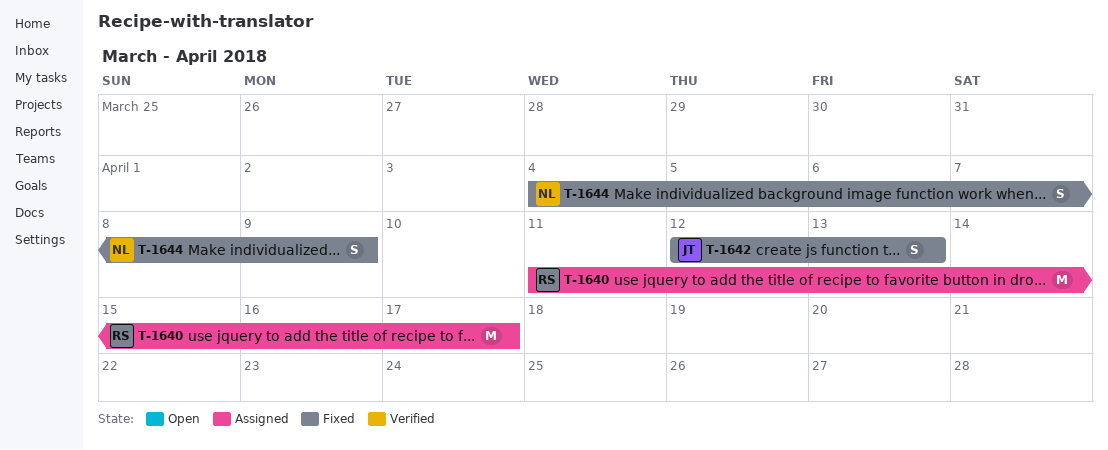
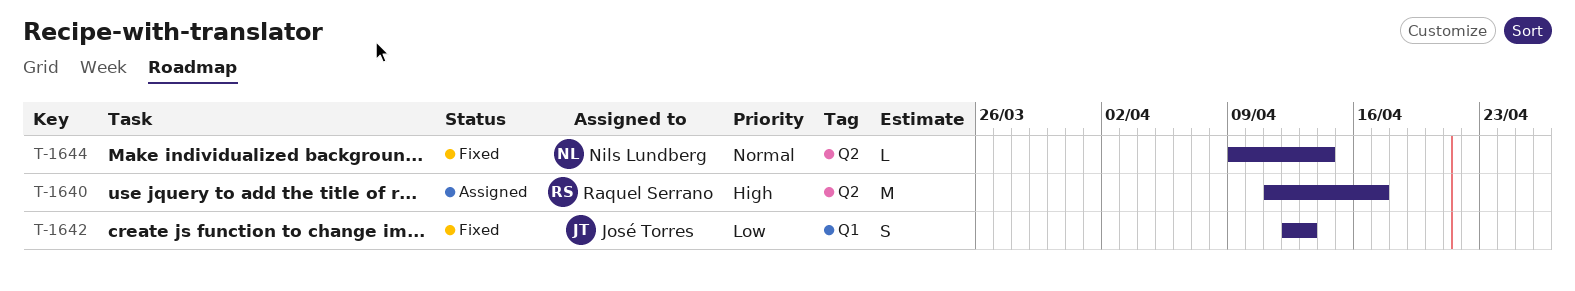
T-1644, estimate: S -> L
T-1644, start: Apr 4 -> Apr 9
T-1644, due: Apr 9 -> Apr 14

